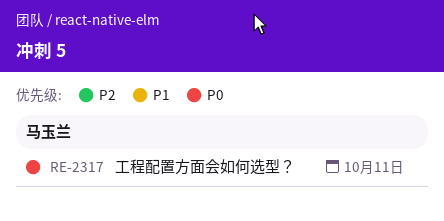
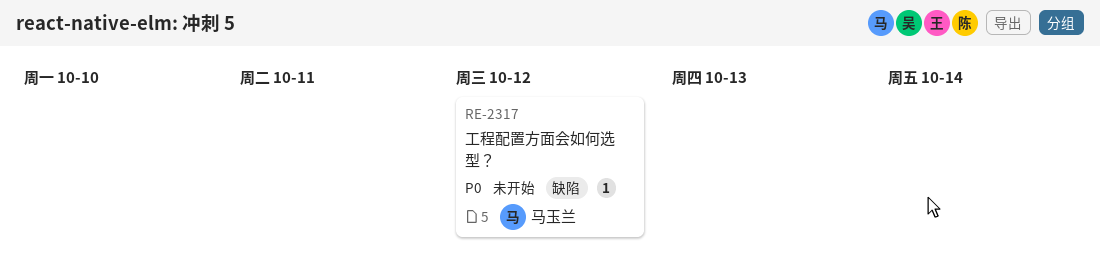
RE-2317, due: Oct 11 -> Oct 12

